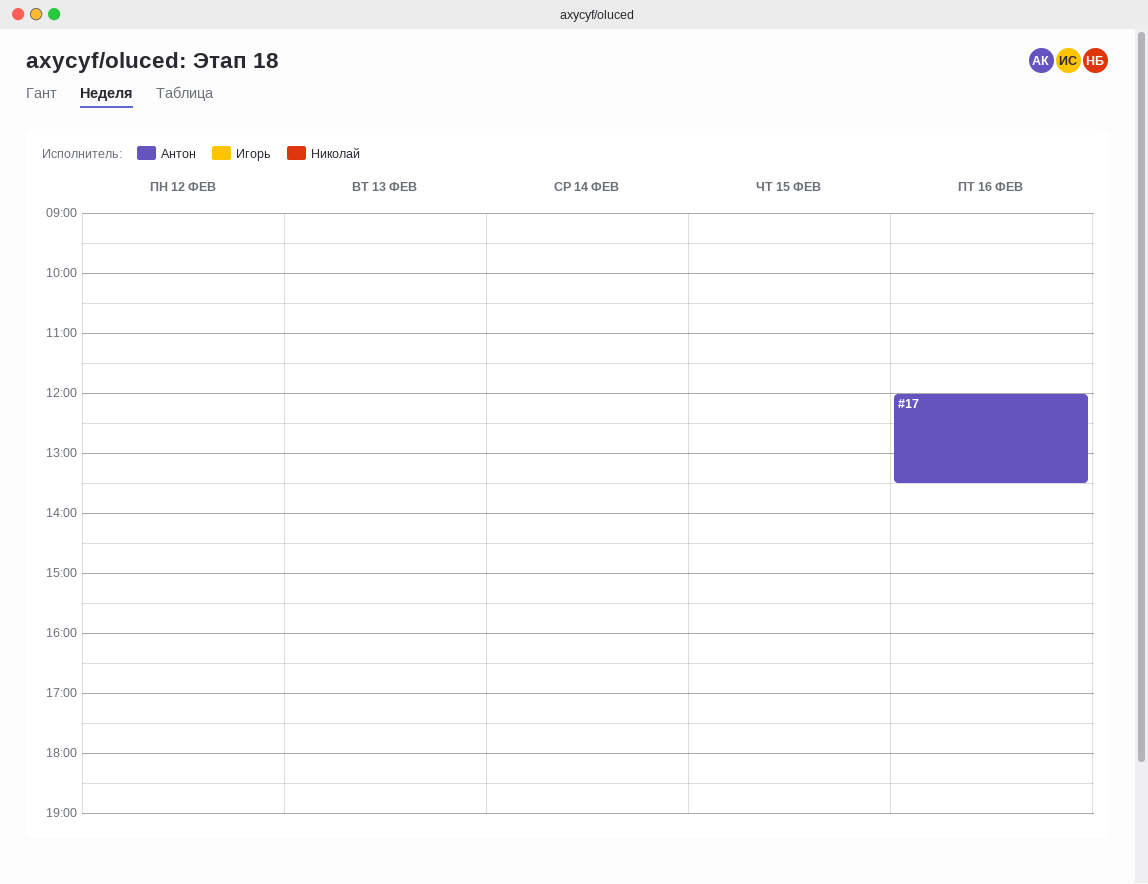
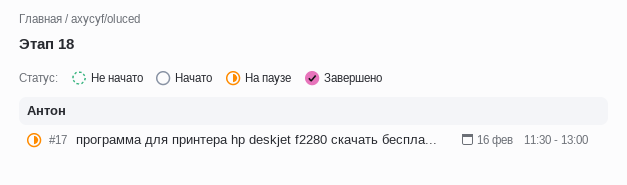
#17, begins: 12:00 -> 11:30
#17, ends: 13:30 -> 13:00

